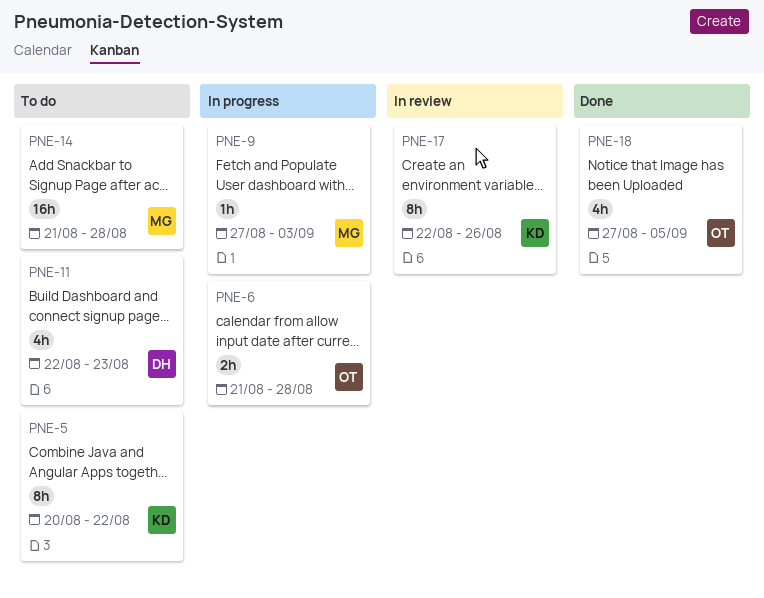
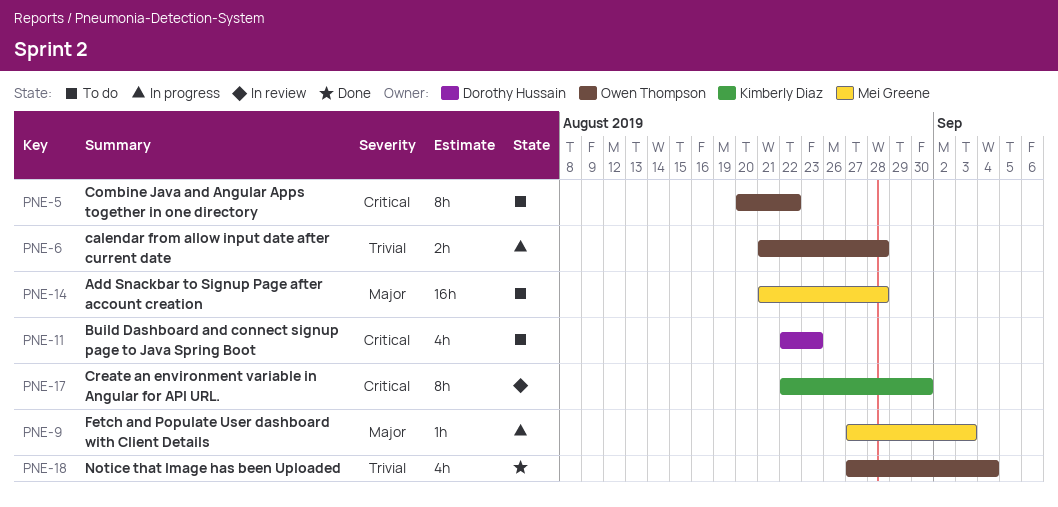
PNE-5, owner: Kimberly Diaz -> Owen Thompson
PNE-17, due: Aug 26 -> Aug 30
PNE-18, due: Sep 5 -> Sep 4

